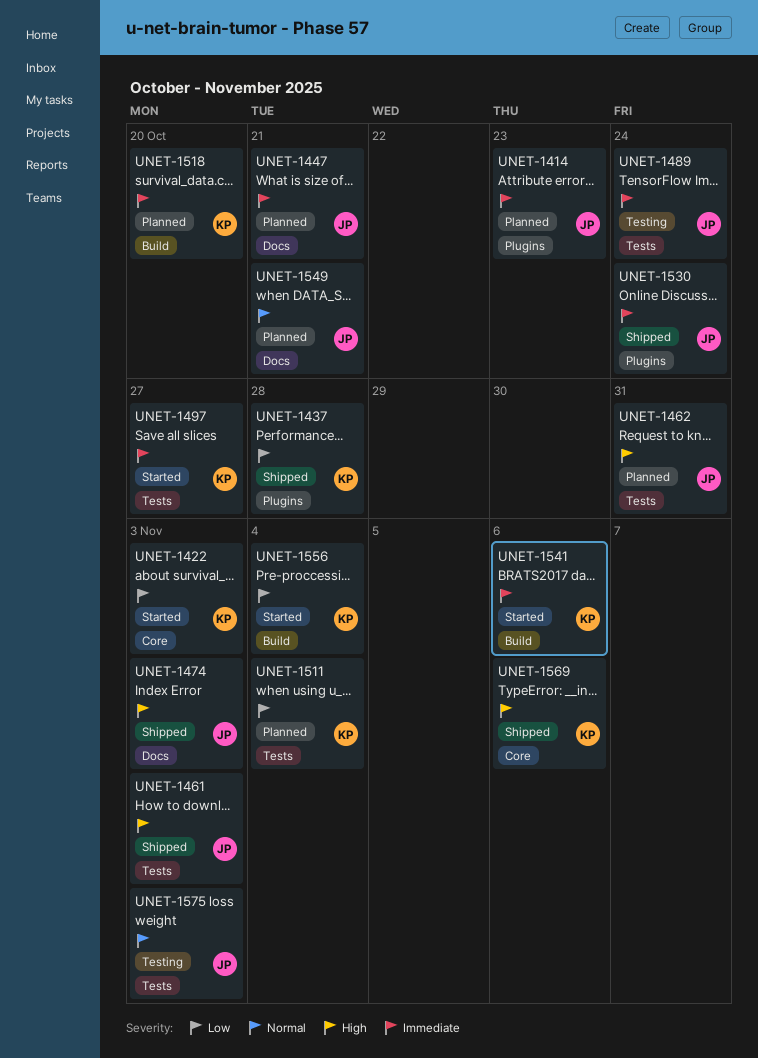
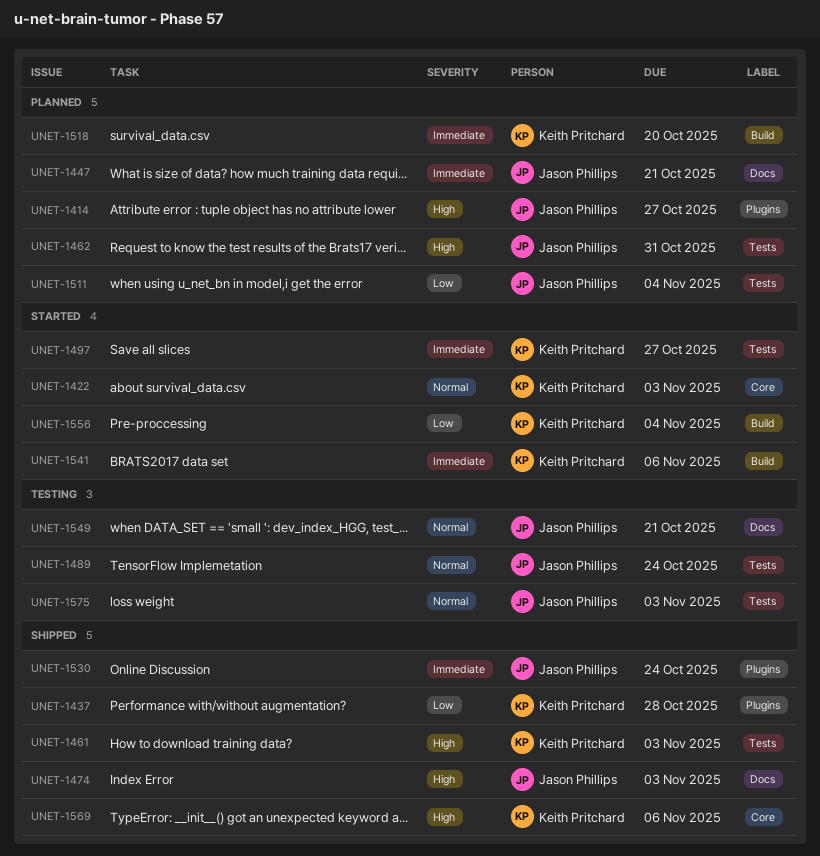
UNET-1414, priority: Immediate -> High
UNET-1414, due: Oct 23 -> Oct 27
UNET-1422, priority: Low -> Normal
UNET-1461, owner: Jason Phillips -> Keith Pritchard
UNET-1489, priority: Immediate -> Normal
UNET-1511, owner: Keith Pritchard -> Jason Phillips
UNET-1549, status: Planned -> Testing

